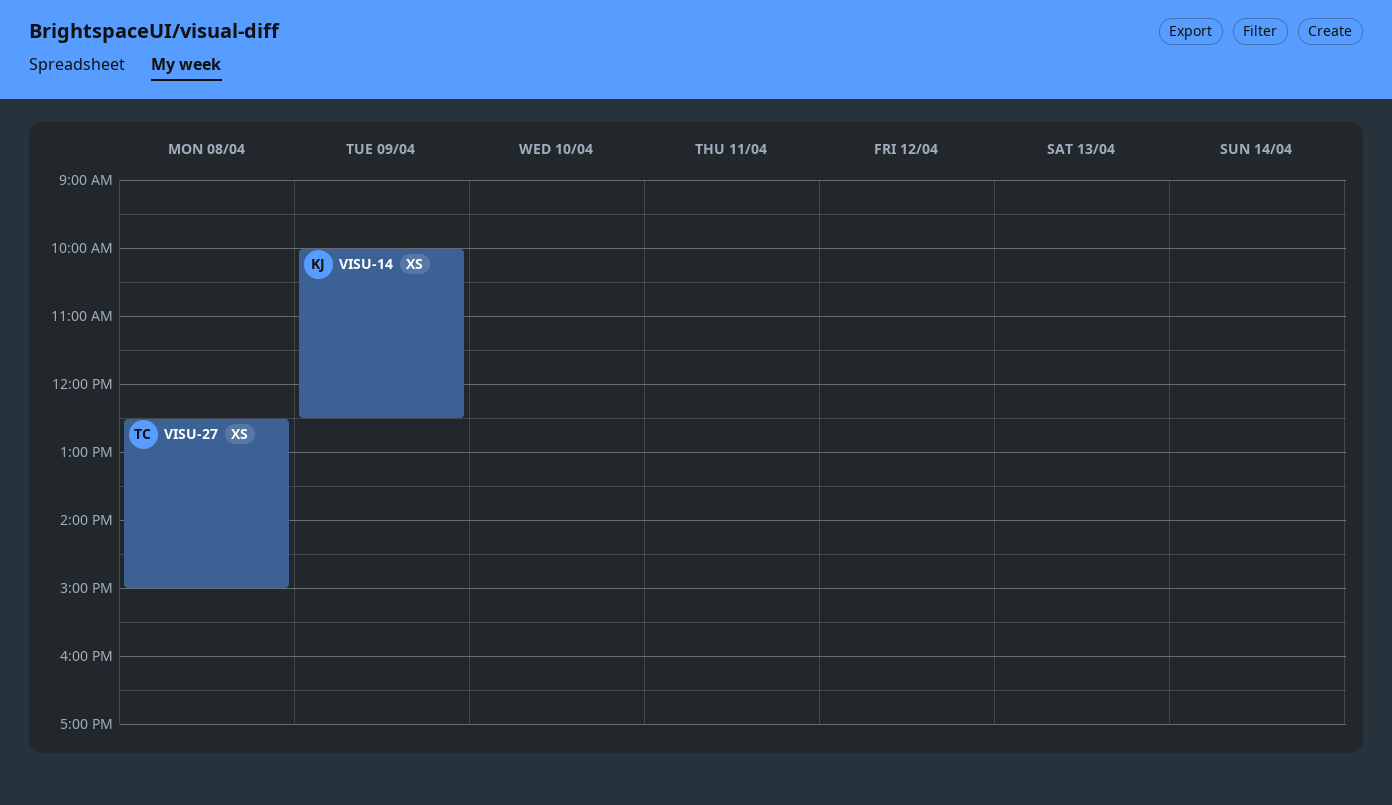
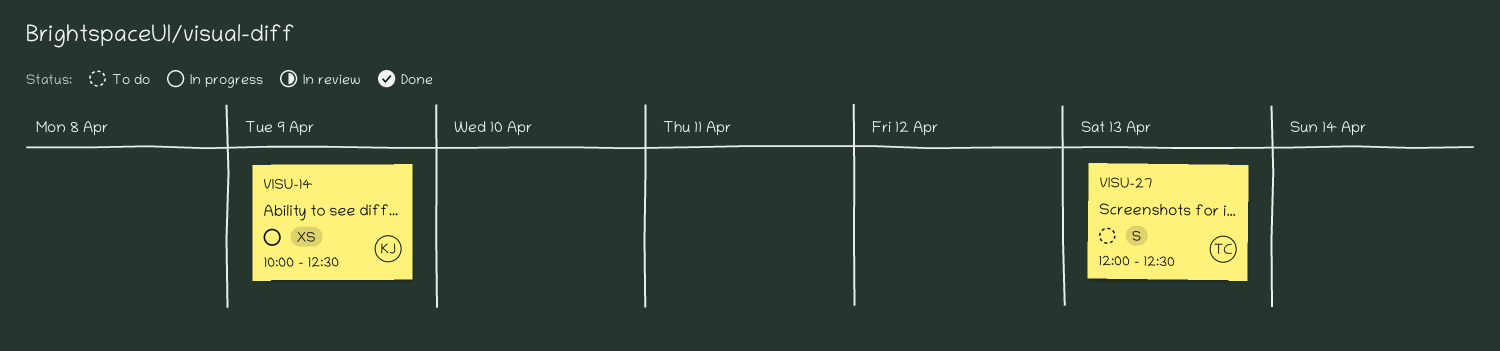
VISU-27, estimate: XS -> S
VISU-27, day: Apr 8 -> Apr 13
VISU-27, begins: 12:30 -> 12:00
VISU-27, ends: 15:00 -> 12:30

